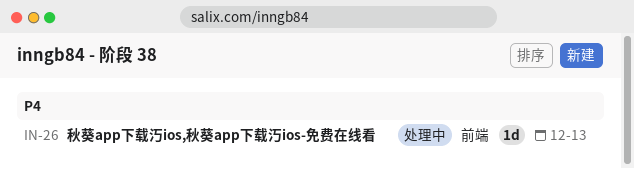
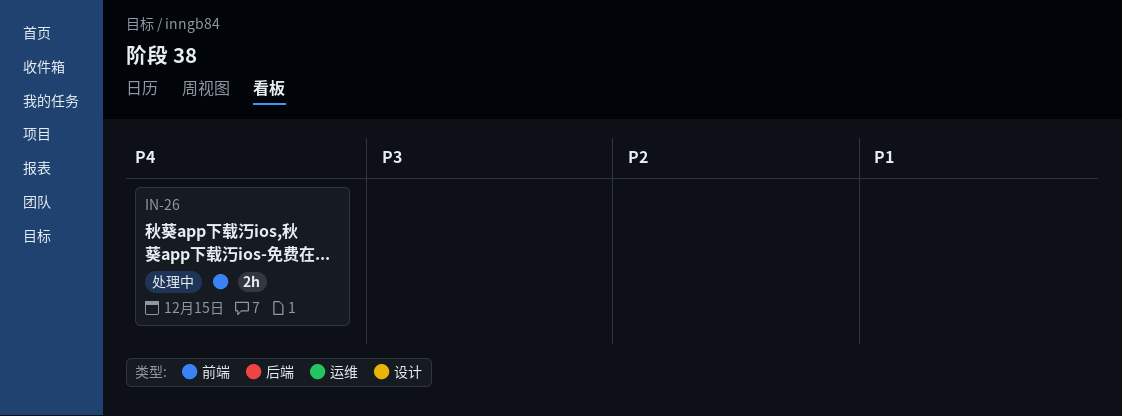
IN-26, estimate: 1d -> 2h
IN-26, due: Dec 13 -> Dec 15

